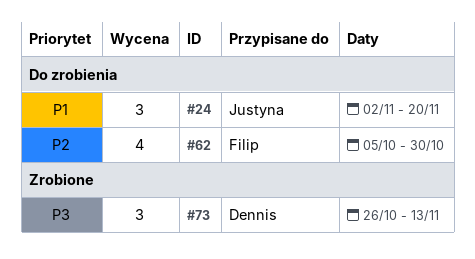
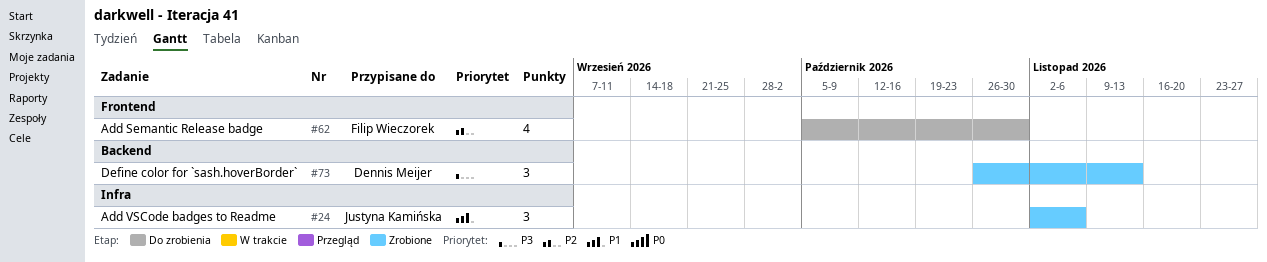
#24, status: Do zrobienia -> Zrobione
#24, due: Nov 20 -> Nov 6

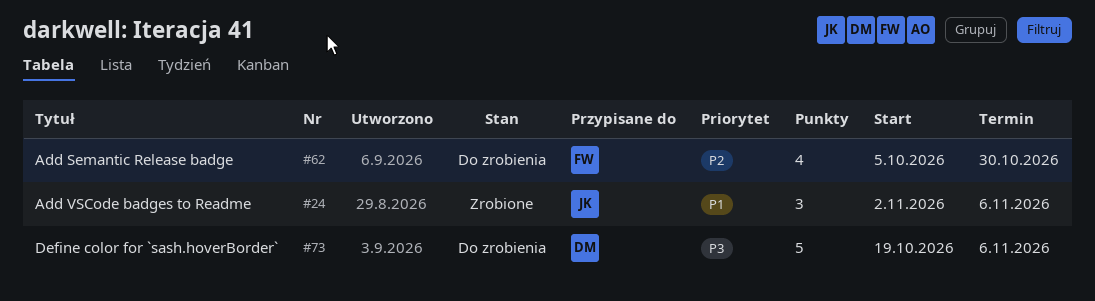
#73, status: Zrobione -> Do zrobienia
#73, estimate: 3 -> 5
#73, start: Oct 26 -> Oct 19
#73, due: Nov 13 -> Nov 6

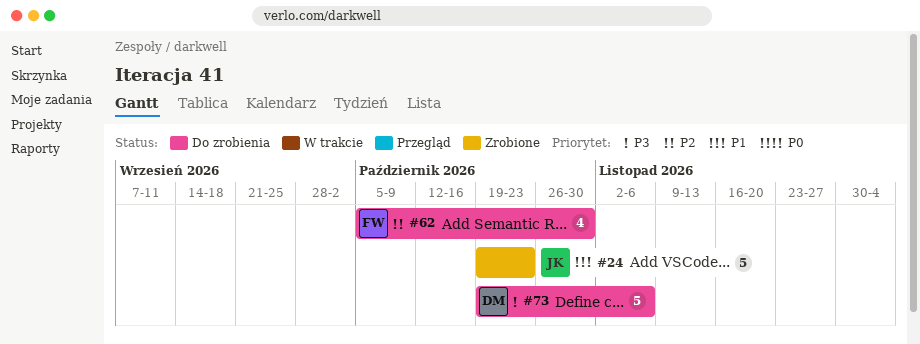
#24, estimate: 3 -> 5
#24, start: Nov 2 -> Oct 19
#24, due: Nov 6 -> Oct 23

